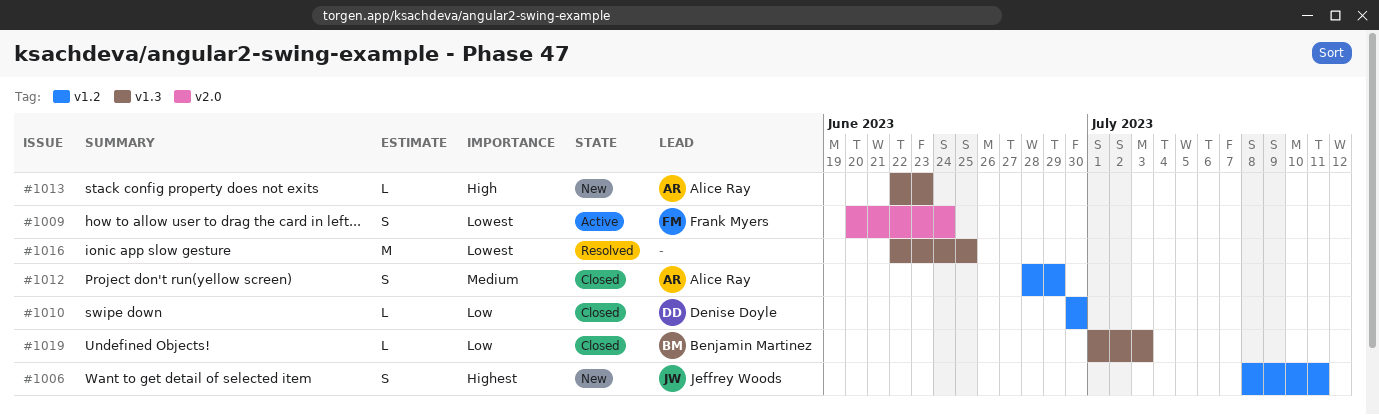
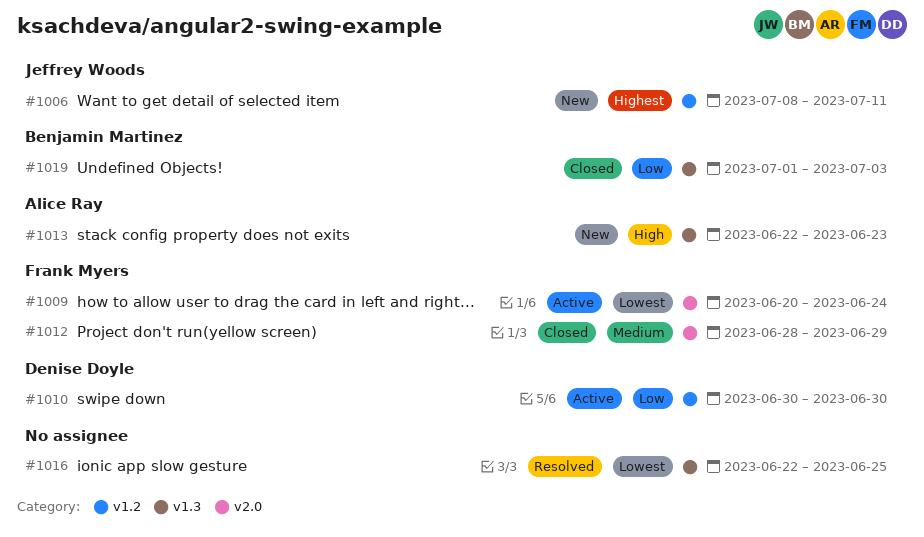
#1010, status: Closed -> Active
#1012, owner: Alice Ray -> Frank Myers
#1012, label: v1.2 -> v2.0

